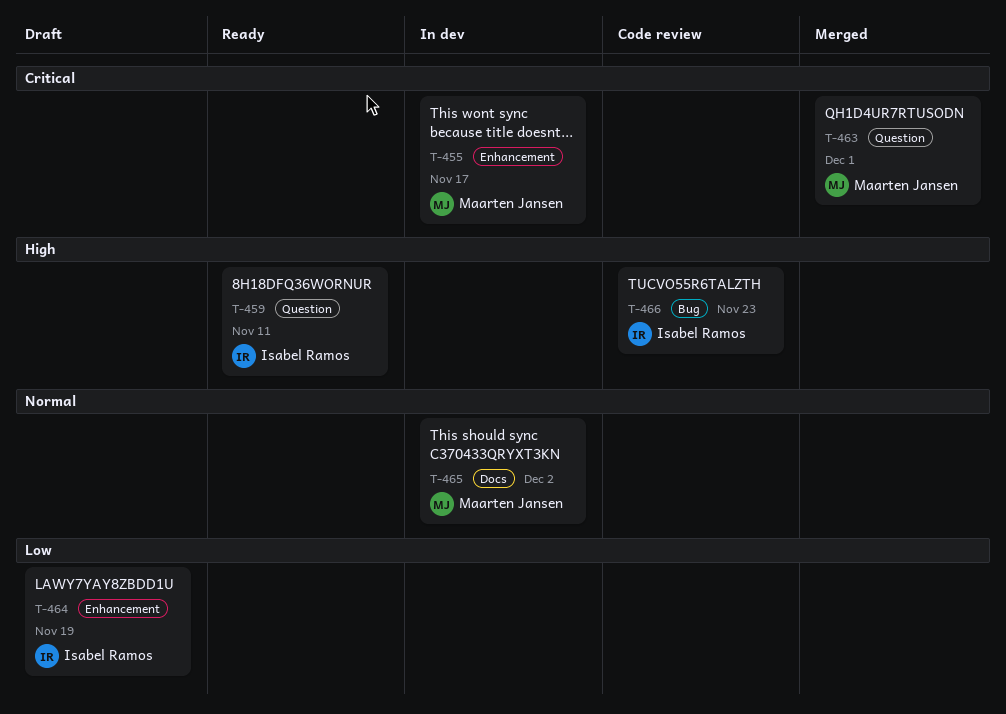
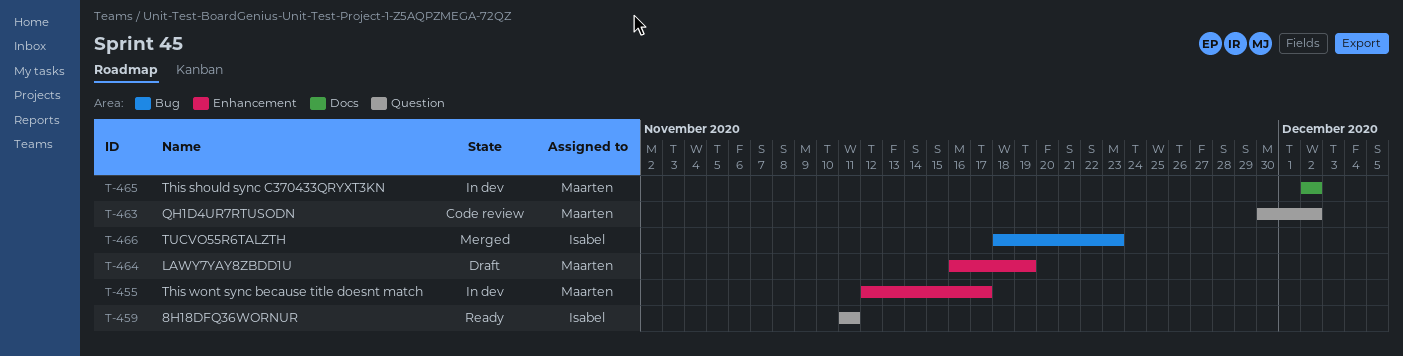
T-463, status: Merged -> Code review
T-463, due: Dec 1 -> Dec 2
T-464, owner: Isabel Ramos -> Maarten Jansen
T-466, status: Code review -> Merged

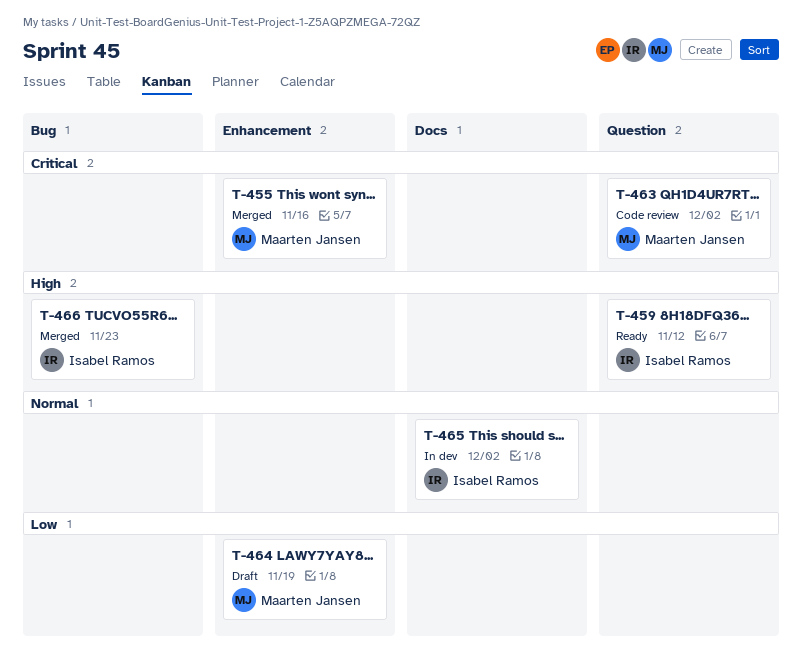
T-455, status: In dev -> Merged
T-455, due: Nov 17 -> Nov 16
T-459, due: Nov 11 -> Nov 12
T-465, owner: Maarten Jansen -> Isabel Ramos

